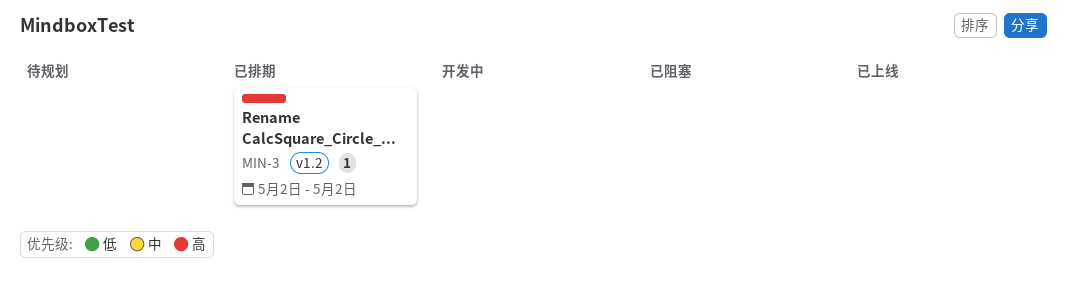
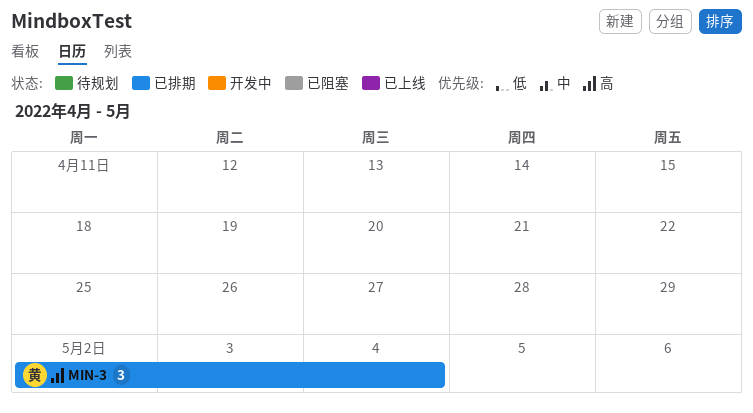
MIN-3, estimate: 1 -> 3
MIN-3, due: May 2 -> May 4

